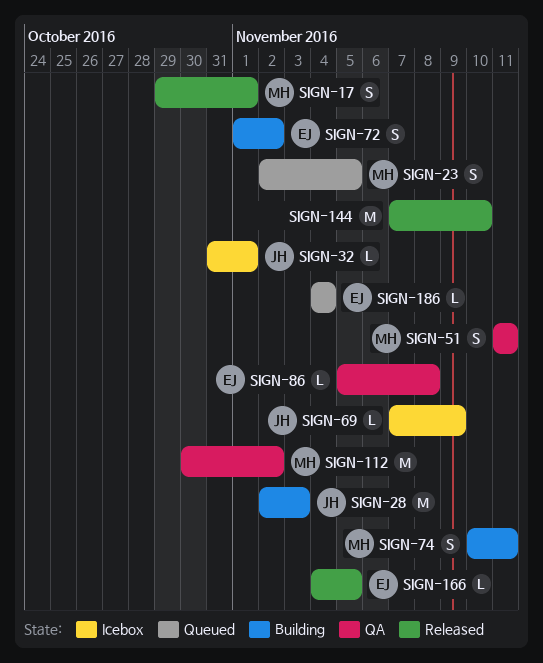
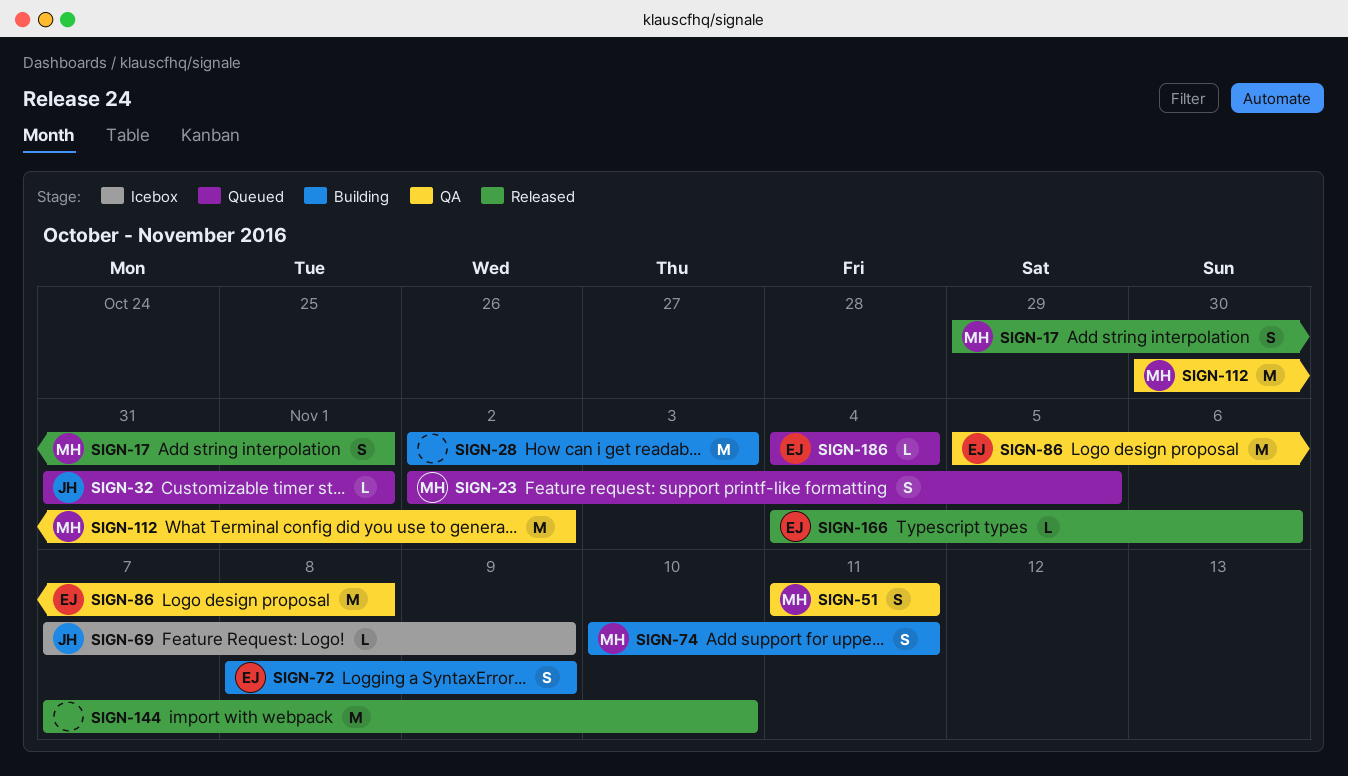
SIGN-28, owner: JH -> none
SIGN-32, status: Icebox -> Queued
SIGN-72, start: Nov 1 -> Nov 8
SIGN-72, due: Nov 2 -> Nov 9
SIGN-86, estimate: L -> M
SIGN-166, due: Nov 5 -> Nov 6

